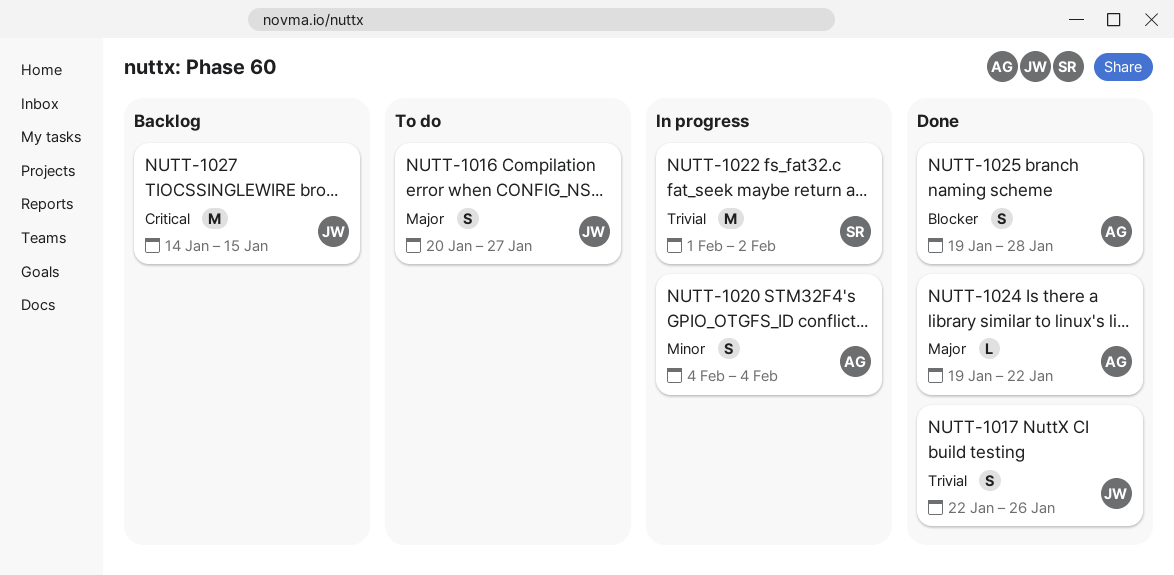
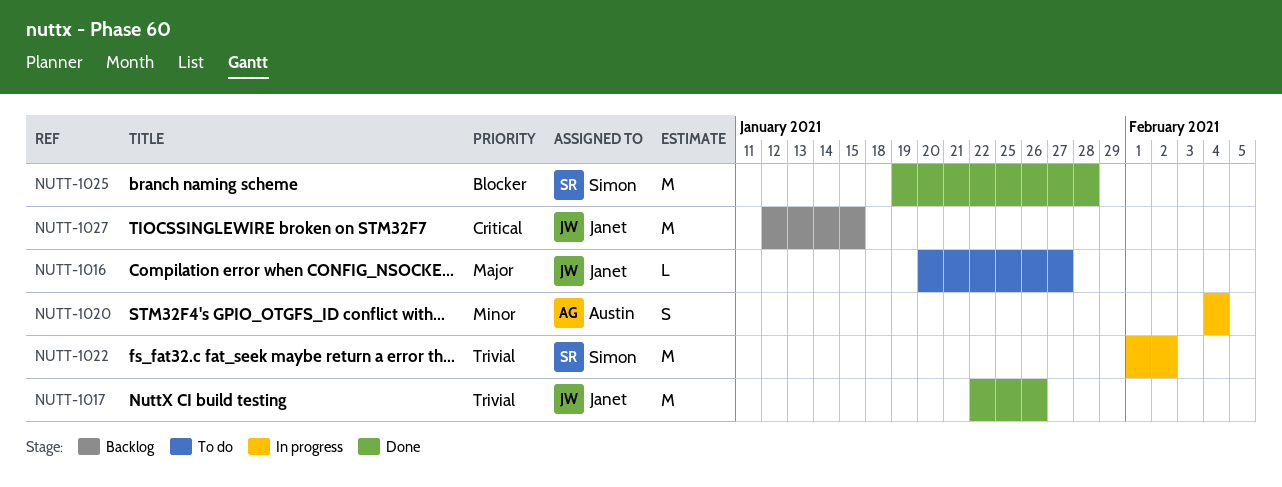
NUTT-1016, estimate: S -> L
NUTT-1017, estimate: S -> M
NUTT-1024: present -> none
NUTT-1025, owner: Austin -> Simon
NUTT-1025, estimate: S -> M
NUTT-1027, start: Jan 14 -> Jan 12

